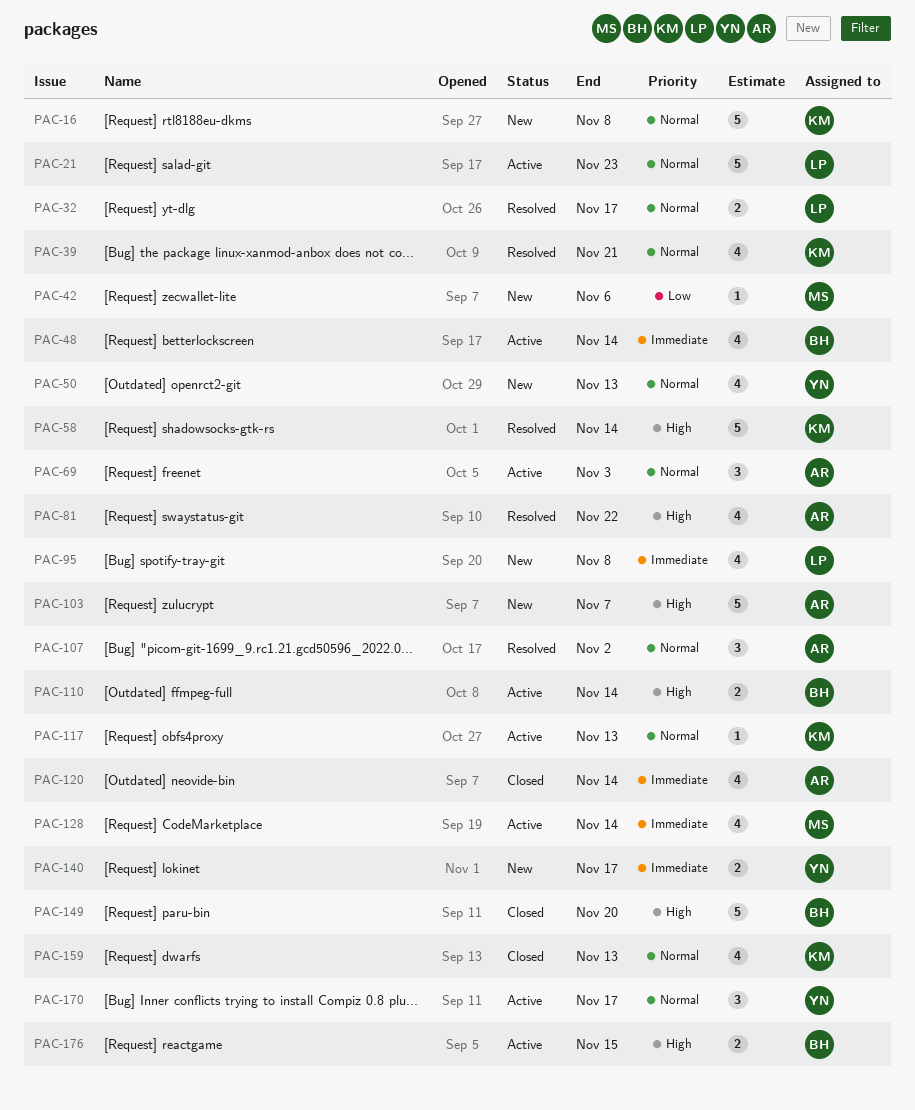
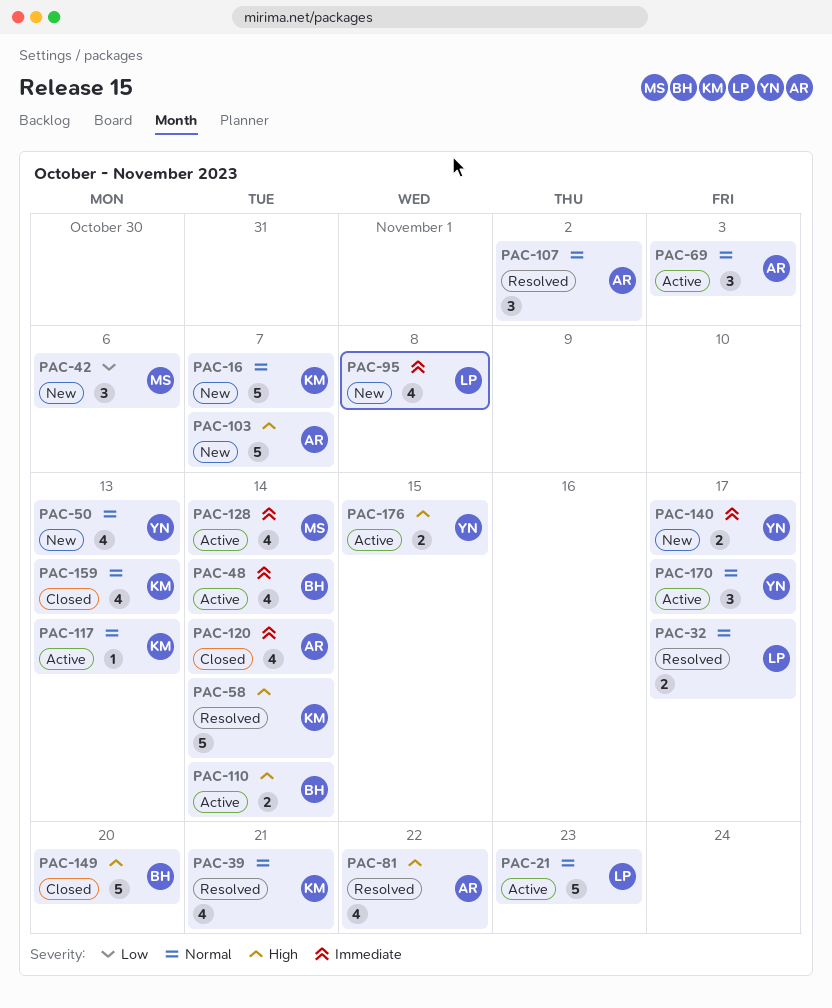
PAC-16, due: Nov 8 -> Nov 7
PAC-42, estimate: 1 -> 3
PAC-176, owner: BH -> YN

